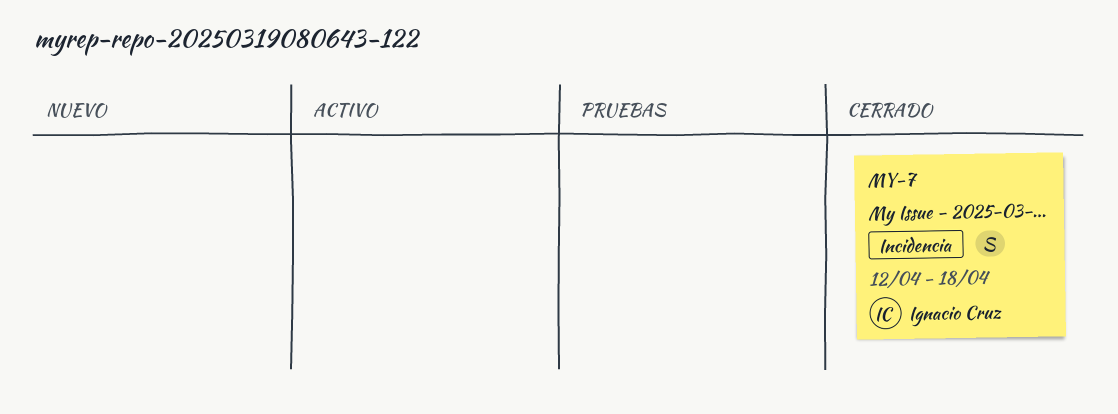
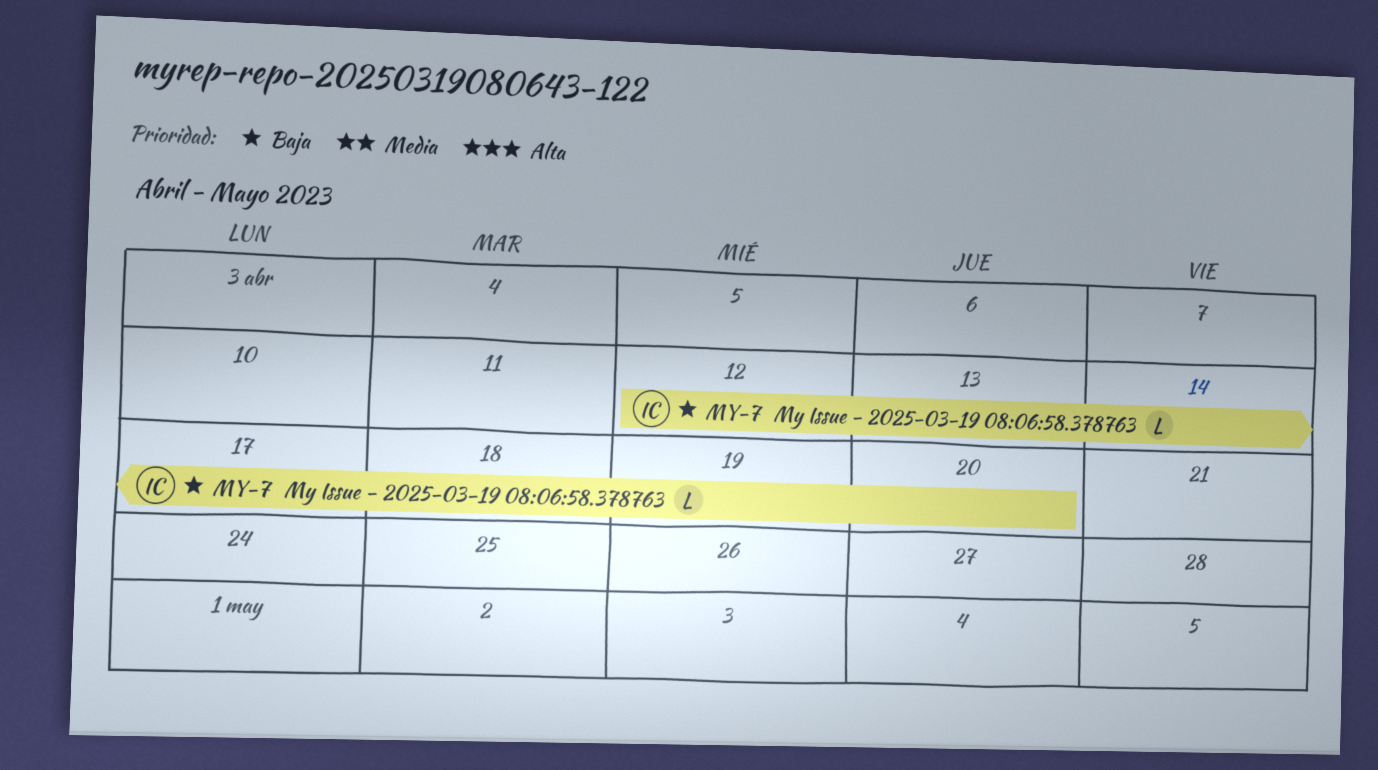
MY-7, estimate: S -> L
MY-7, due: Apr 18 -> Apr 20

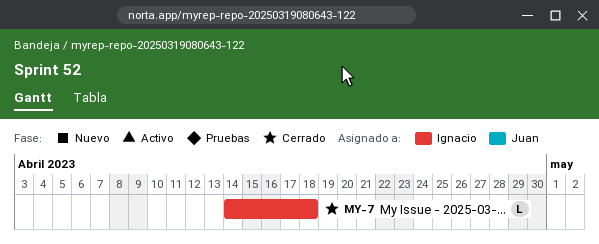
MY-7, start: Apr 12 -> Apr 14
MY-7, due: Apr 20 -> Apr 18

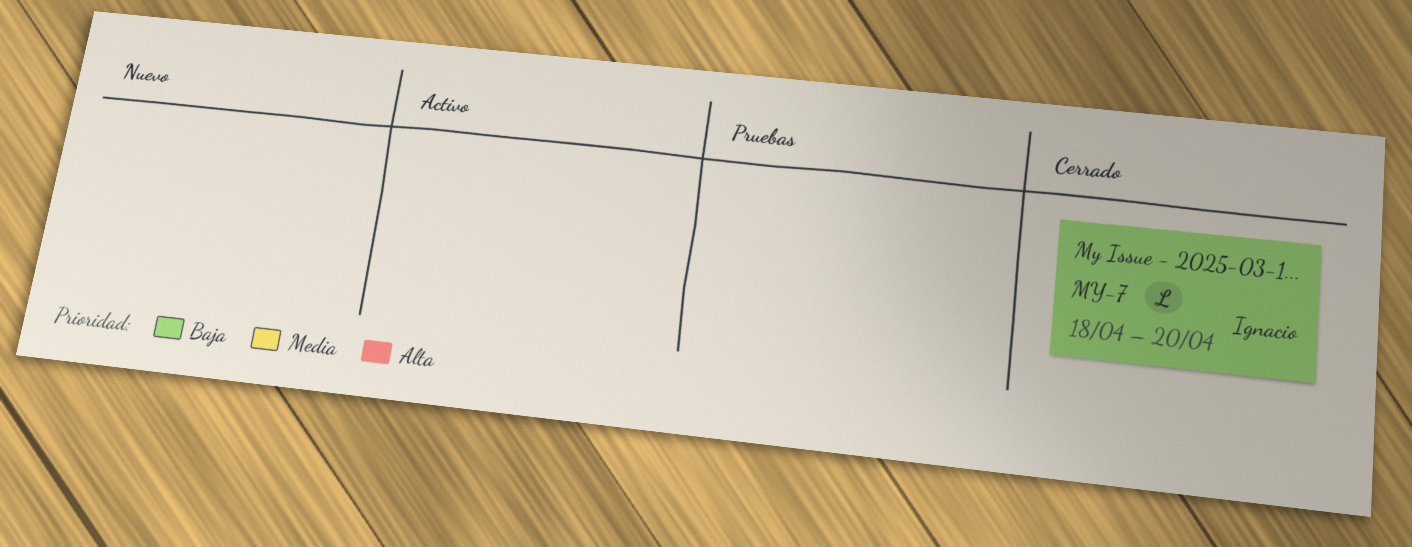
MY-7, start: Apr 14 -> Apr 18
MY-7, due: Apr 18 -> Apr 20

